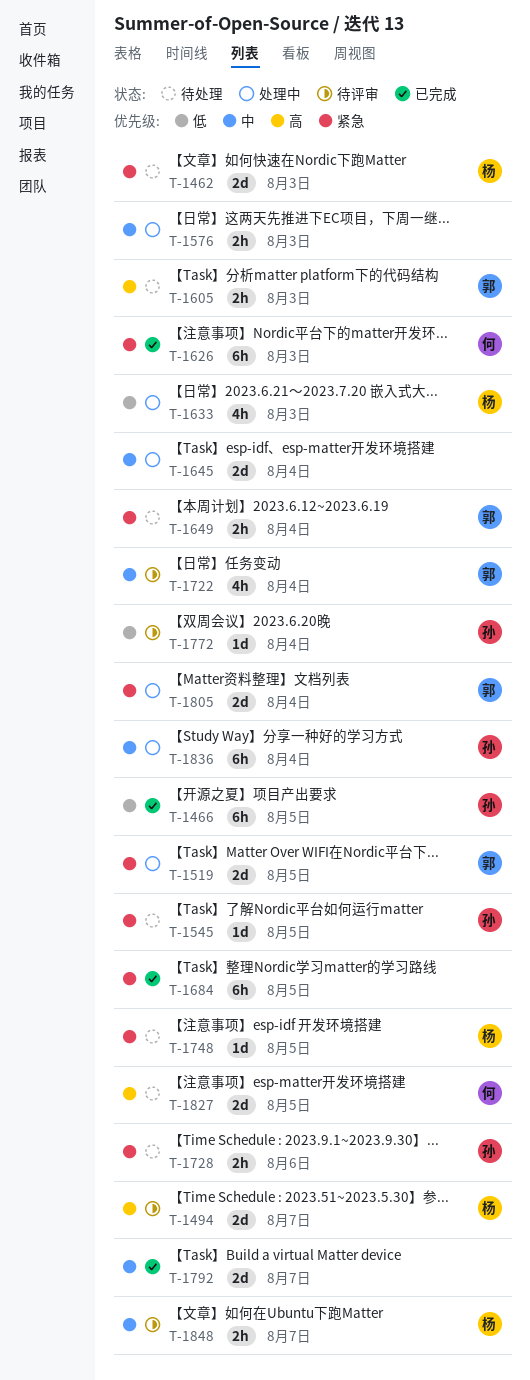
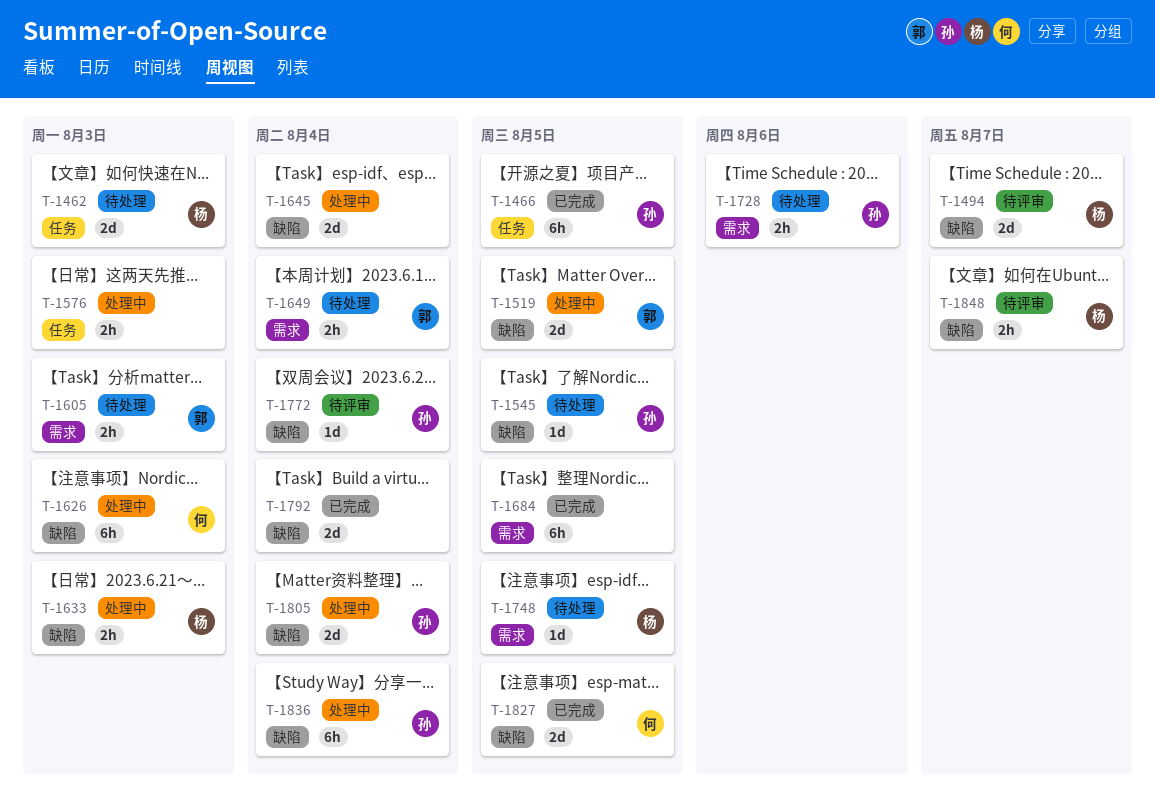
T-1626, status: 已完成 -> 处理中
T-1633, estimate: 4h -> 2h
T-1722: present -> none
T-1792, due: Aug 7 -> Aug 4
T-1805, owner: 郭 -> 孙
T-1827, status: 待处理 -> 已完成

